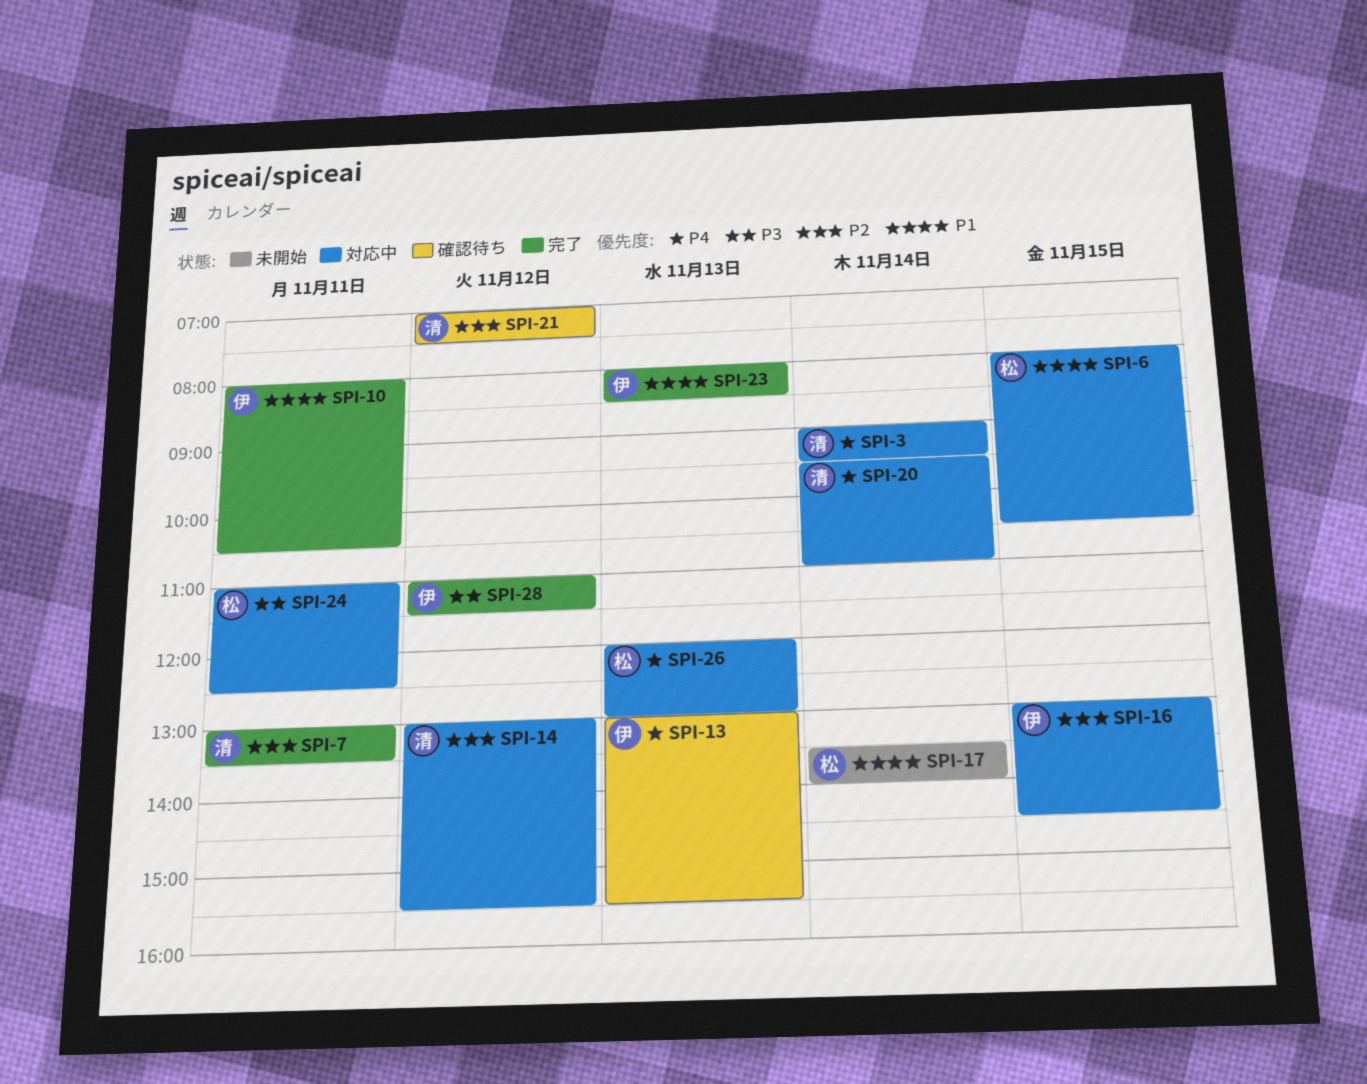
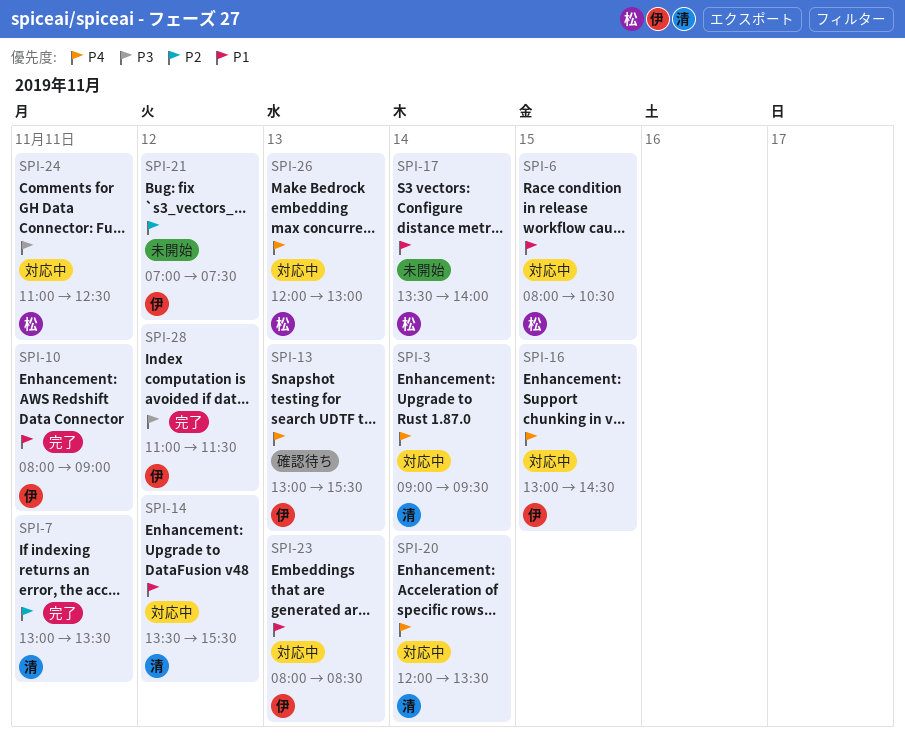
SPI-10, ends: 10:30 -> 09:00
SPI-14, priority: P2 -> P1
SPI-14, begins: 13:00 -> 13:30
SPI-16, priority: P2 -> P4
SPI-20, begins: 09:30 -> 12:00
SPI-20, ends: 11:00 -> 13:30
SPI-21, status: 確認待ち -> 未開始
SPI-21, owner: 清 -> 伊
SPI-23, status: 完了 -> 対応中

